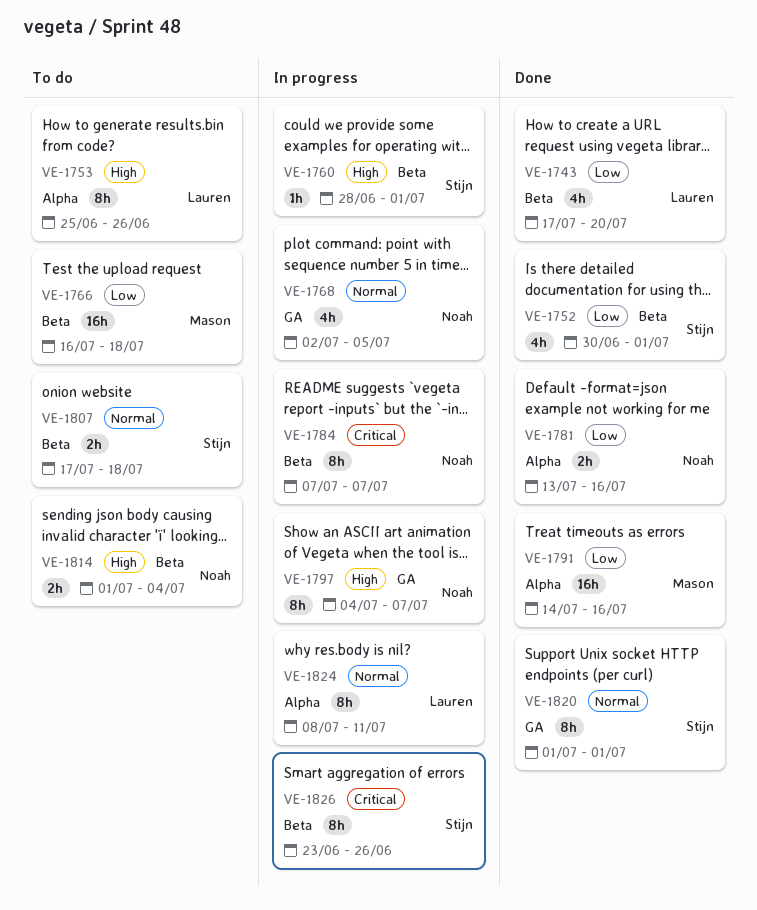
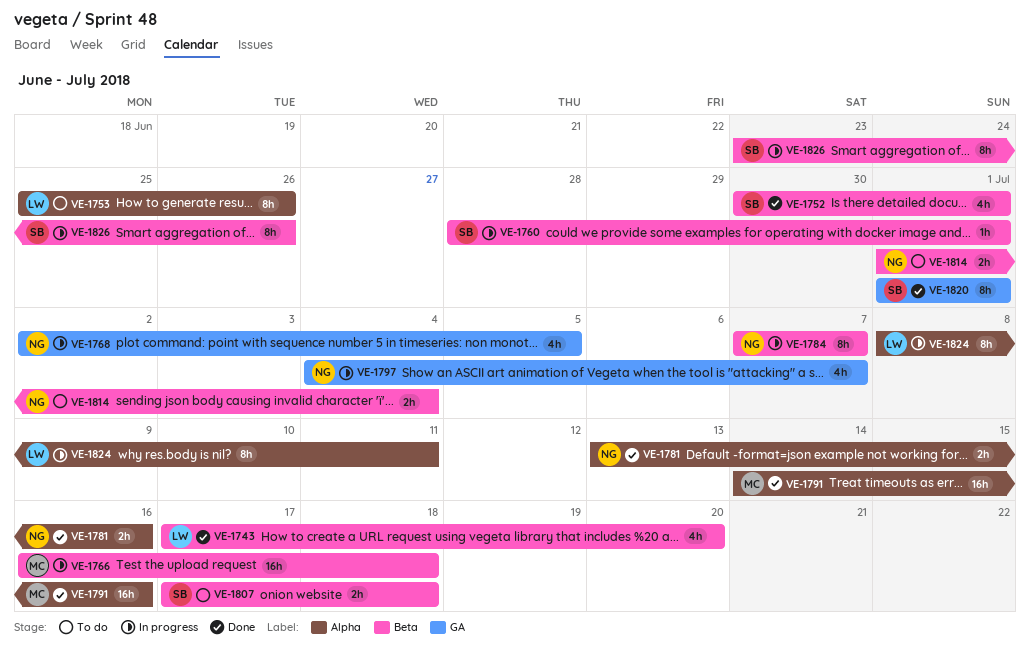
VE-1766, status: To do -> In progress
VE-1797, estimate: 8h -> 4h

